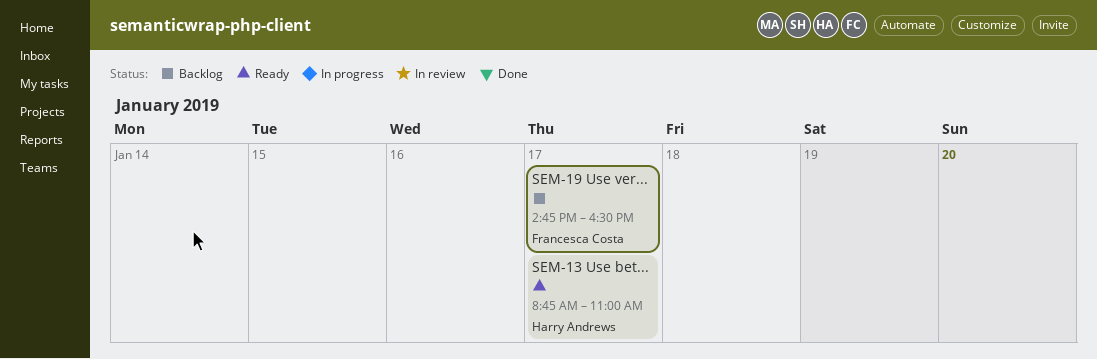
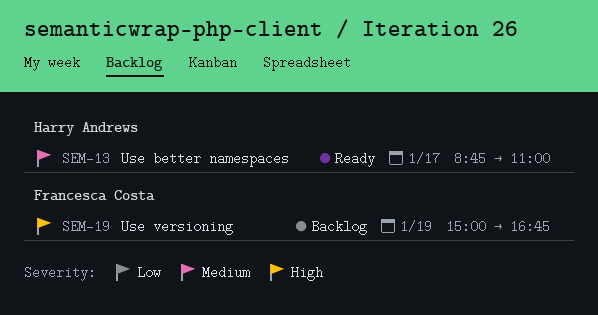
SEM-19, day: Jan 17 -> Jan 19
SEM-19, begins: 14:45 -> 15:00
SEM-19, ends: 16:30 -> 16:45

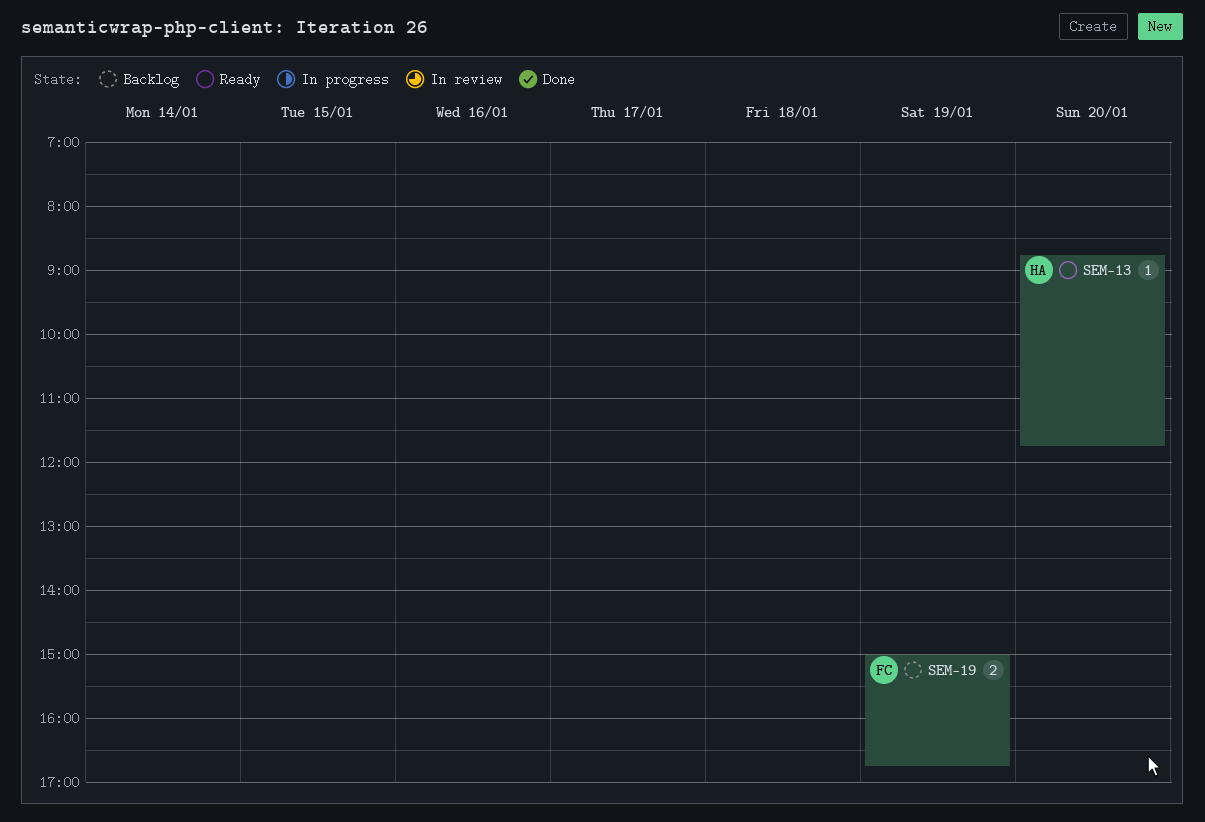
SEM-13, day: Jan 17 -> Jan 20
SEM-13, ends: 11:00 -> 11:45

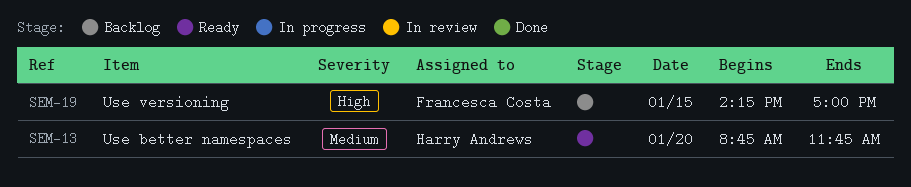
SEM-19, day: Jan 19 -> Jan 15
SEM-19, begins: 15:00 -> 14:15
SEM-19, ends: 16:45 -> 17:00

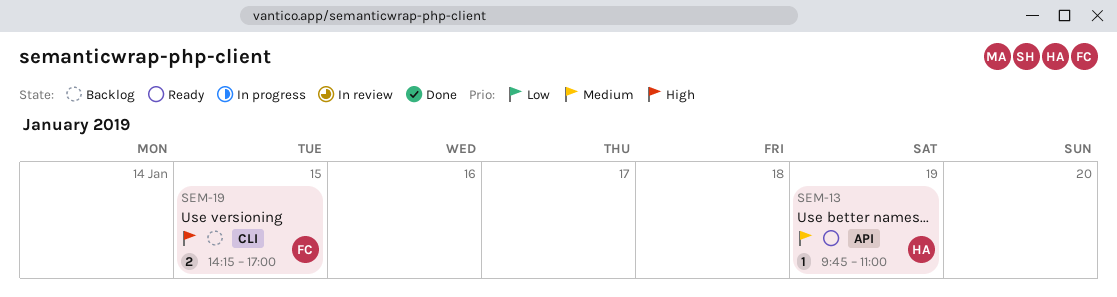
SEM-13, day: Jan 20 -> Jan 19
SEM-13, begins: 08:45 -> 09:45
SEM-13, ends: 11:45 -> 11:00

